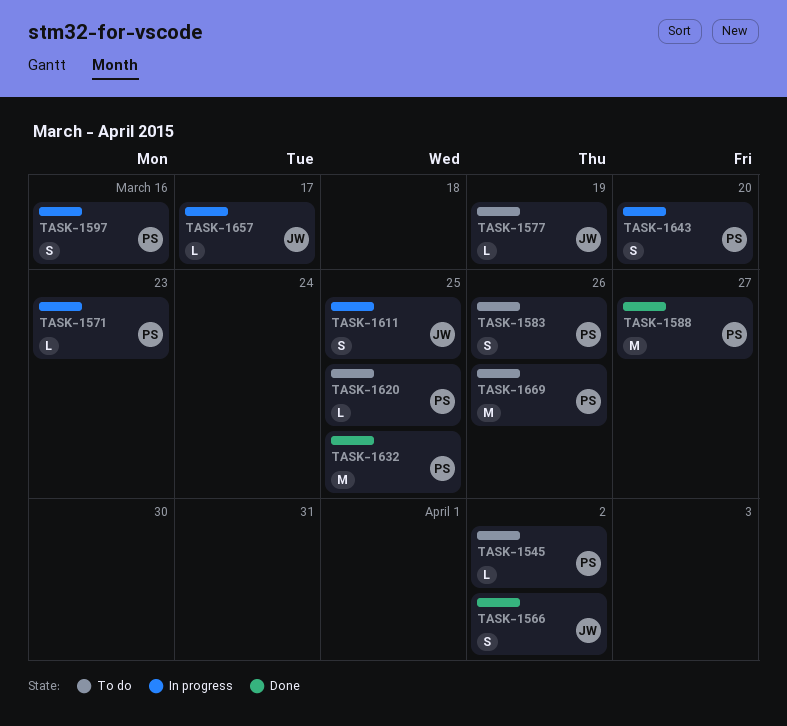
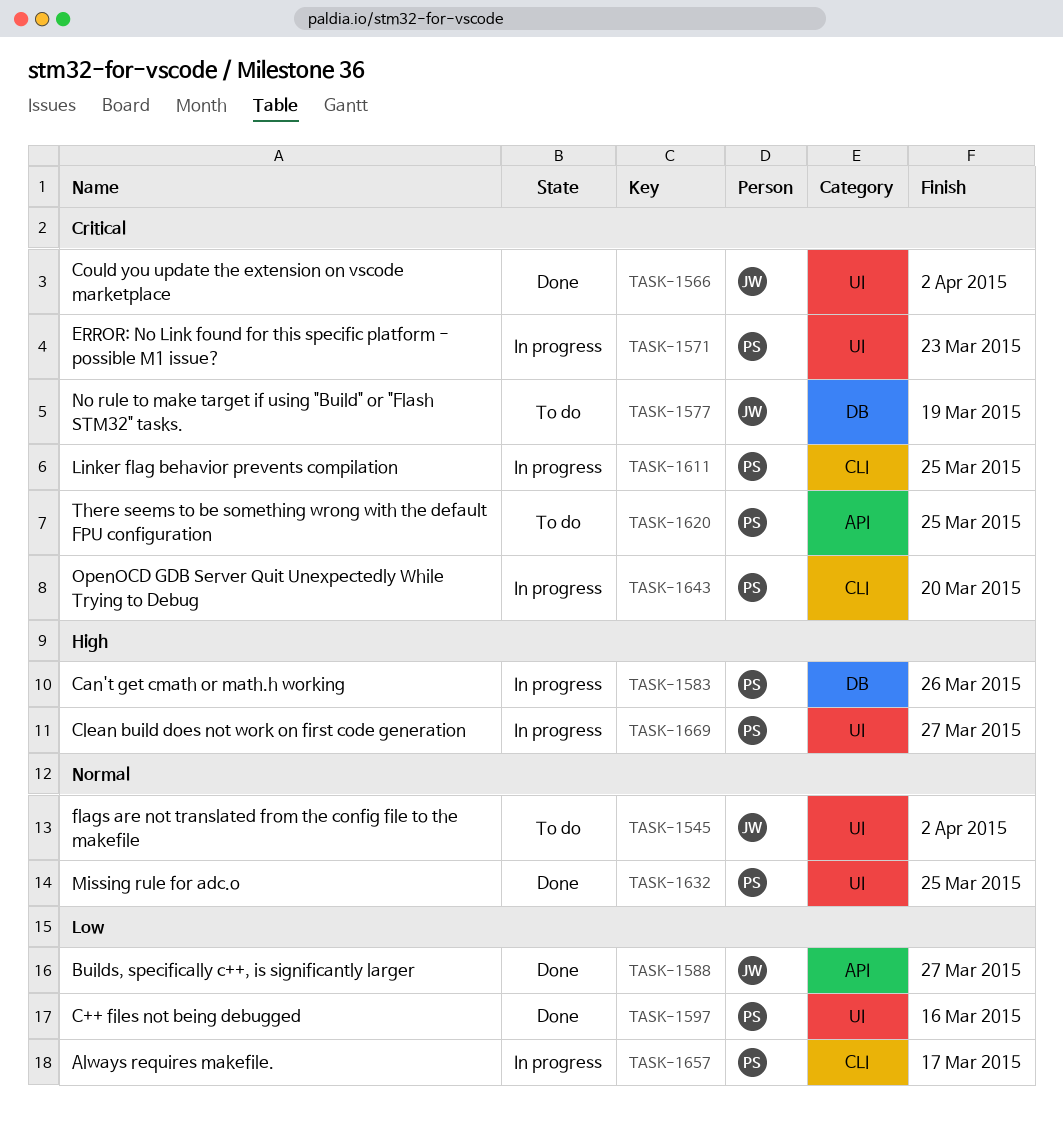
TASK-1545, owner: PS -> JW
TASK-1583, status: To do -> In progress
TASK-1588, owner: PS -> JW
TASK-1597, status: In progress -> Done
TASK-1611, owner: JW -> PS
TASK-1657, owner: JW -> PS
TASK-1669, status: To do -> In progress
TASK-1669, due: Mar 26 -> Mar 27

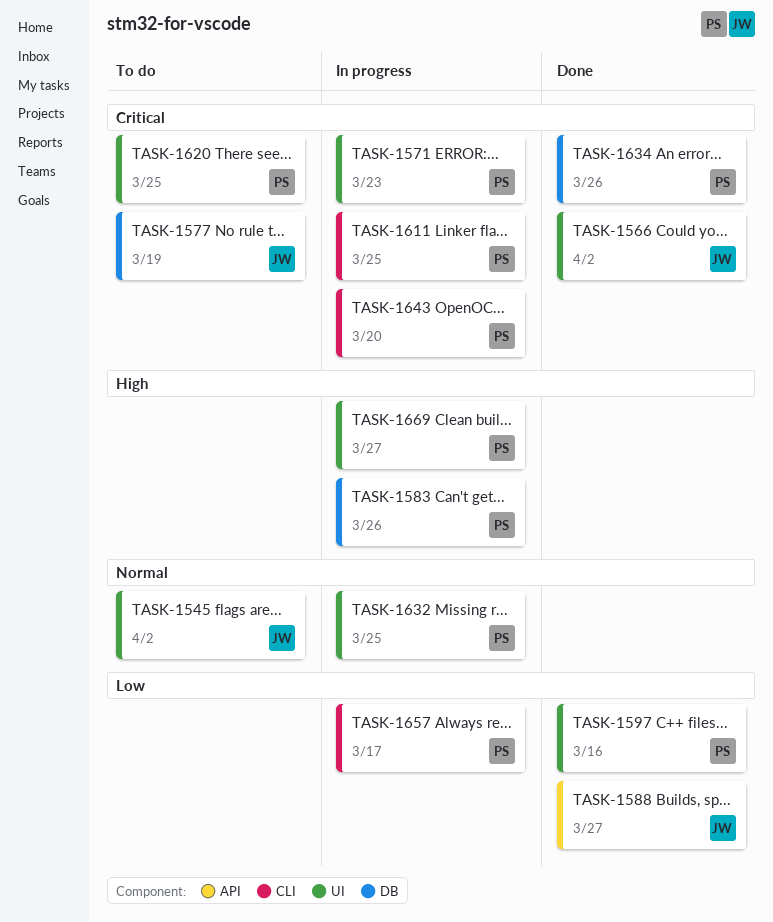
TASK-1620, label: API -> UI
TASK-1632, status: Done -> In progress
TASK-1634: none -> present

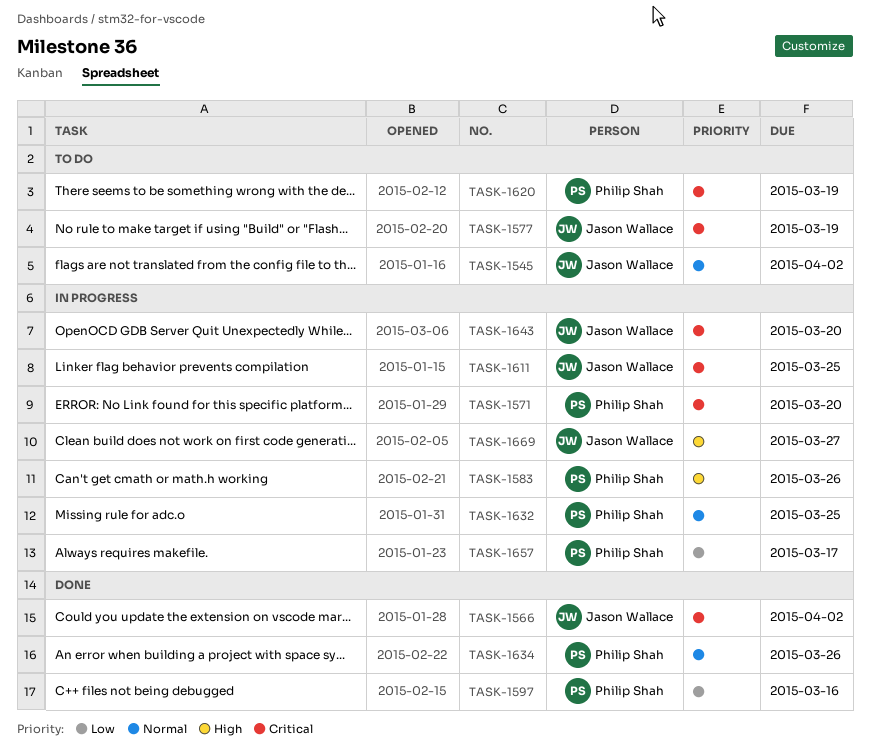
TASK-1571, due: Mar 23 -> Mar 20
TASK-1588: present -> none
TASK-1611, owner: Philip Shah -> Jason Wallace
TASK-1620, due: Mar 25 -> Mar 19
TASK-1634, priority: Critical -> Normal
TASK-1643, owner: Philip Shah -> Jason Wallace
TASK-1669, owner: Philip Shah -> Jason Wallace

